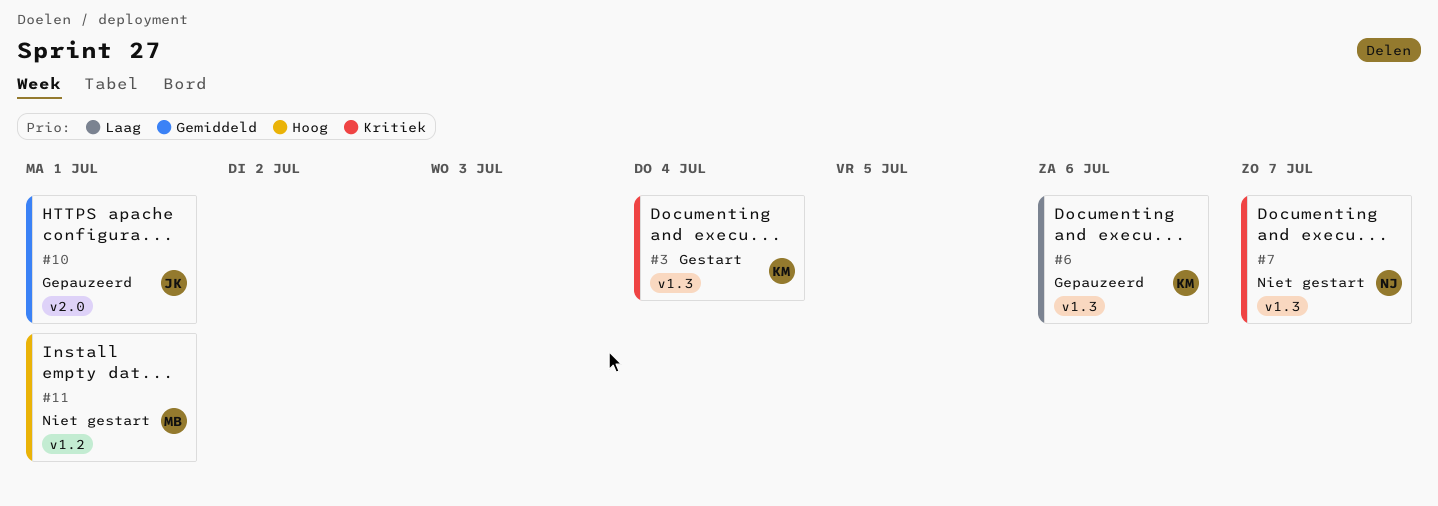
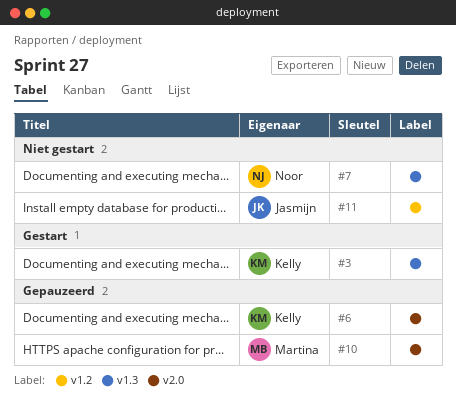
#6, label: v1.3 -> v2.0
#10, owner: Jasmijn -> Martina
#11, owner: Martina -> Jasmijn

